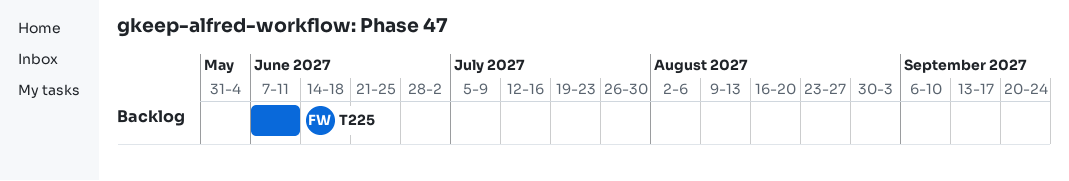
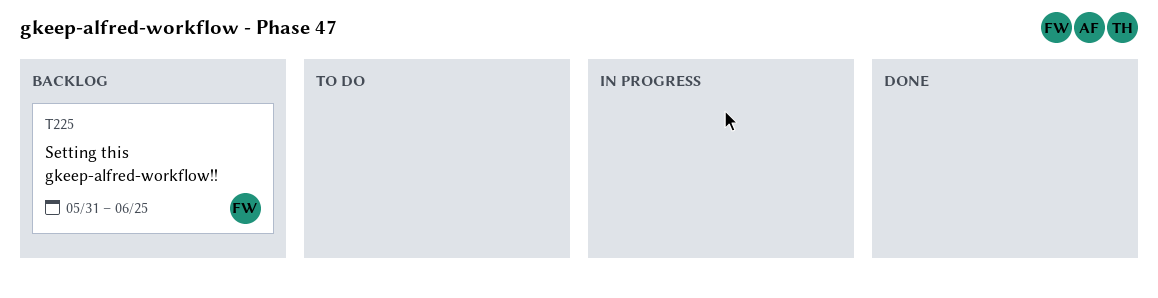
T225, start: Jun 7 -> May 31
T225, due: Jun 11 -> Jun 25

